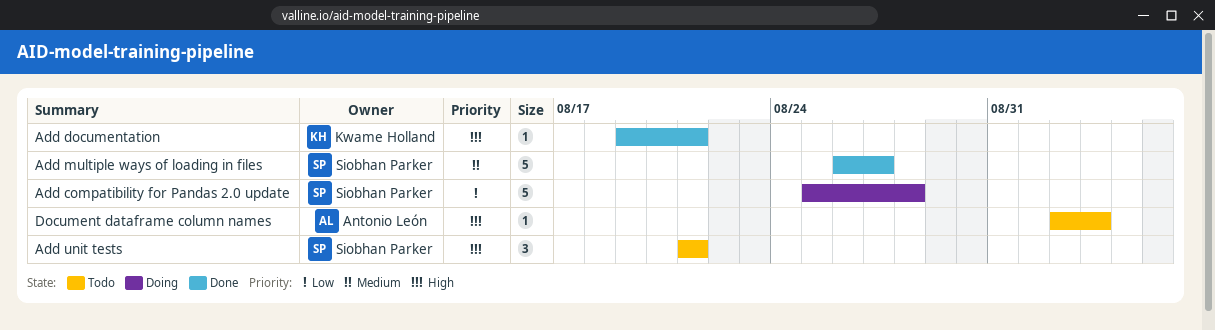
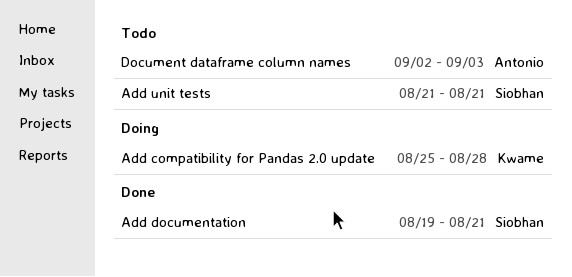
Add compatibility for Pandas 2.0 update, owner: Siobhan Parker -> Kwame Holland
Add documentation, owner: Kwame Holland -> Siobhan Parker
Add multiple ways of loading in files: present -> none

